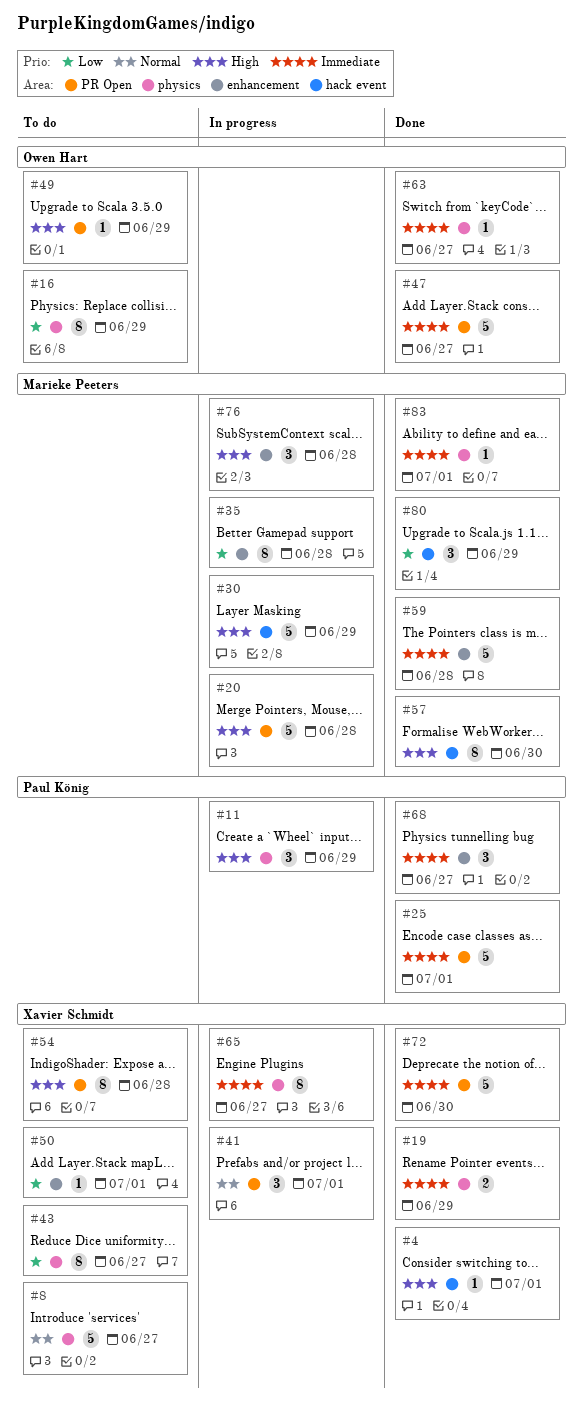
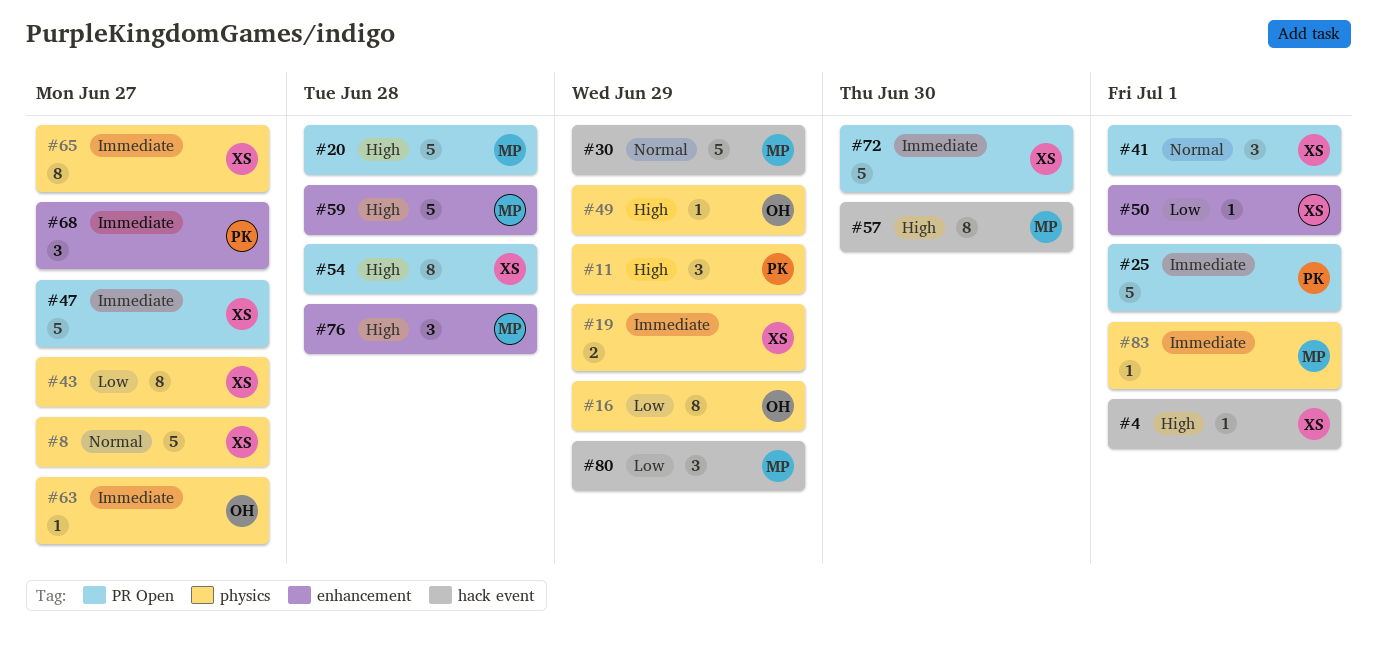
#30, priority: High -> Normal
#35: present -> none
#47, owner: Owen Hart -> Xavier Schmidt
#49, label: PR Open -> physics
#59, priority: Immediate -> High

